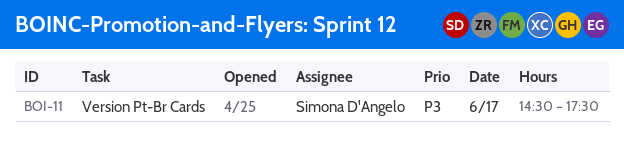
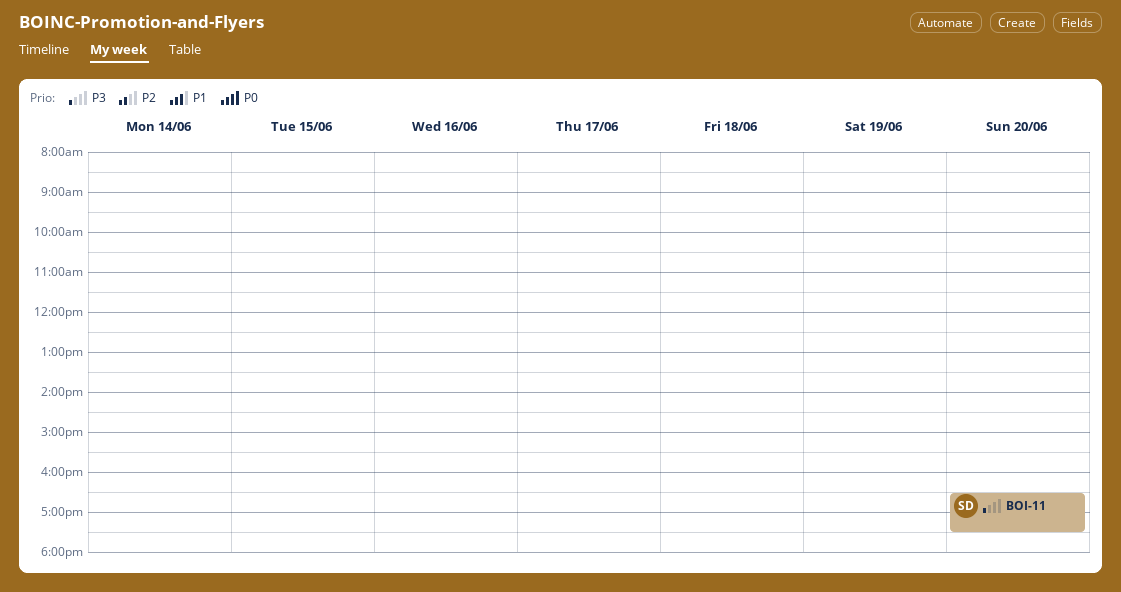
BOI-11, day: Jun 17 -> Jun 20
BOI-11, begins: 14:30 -> 16:30

